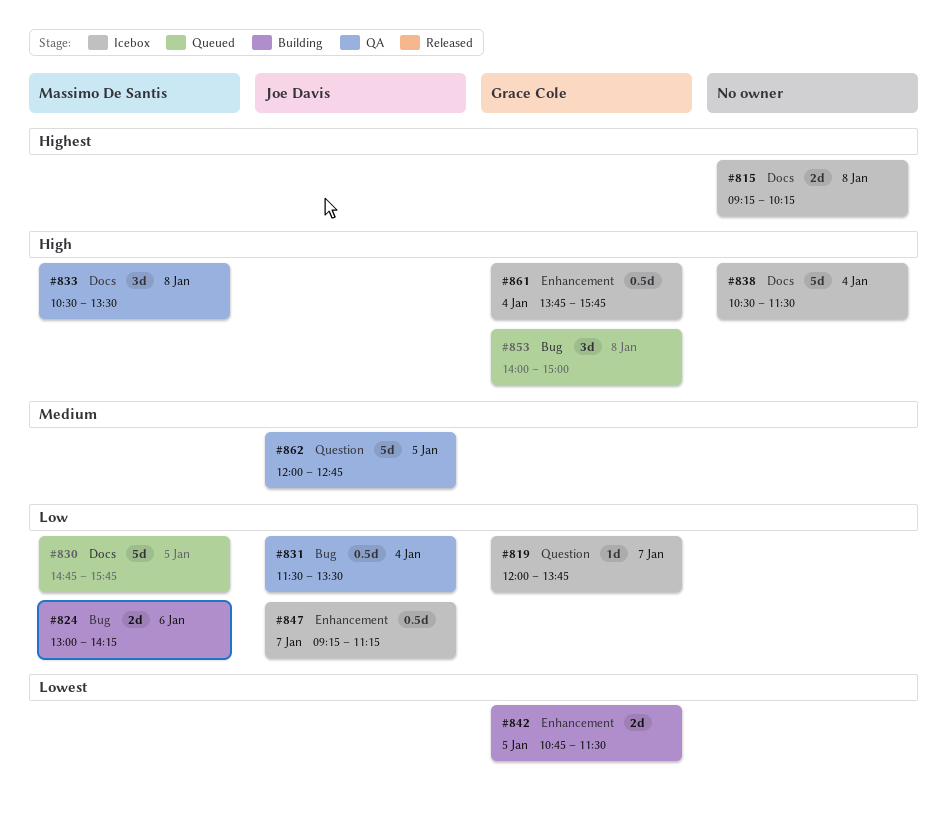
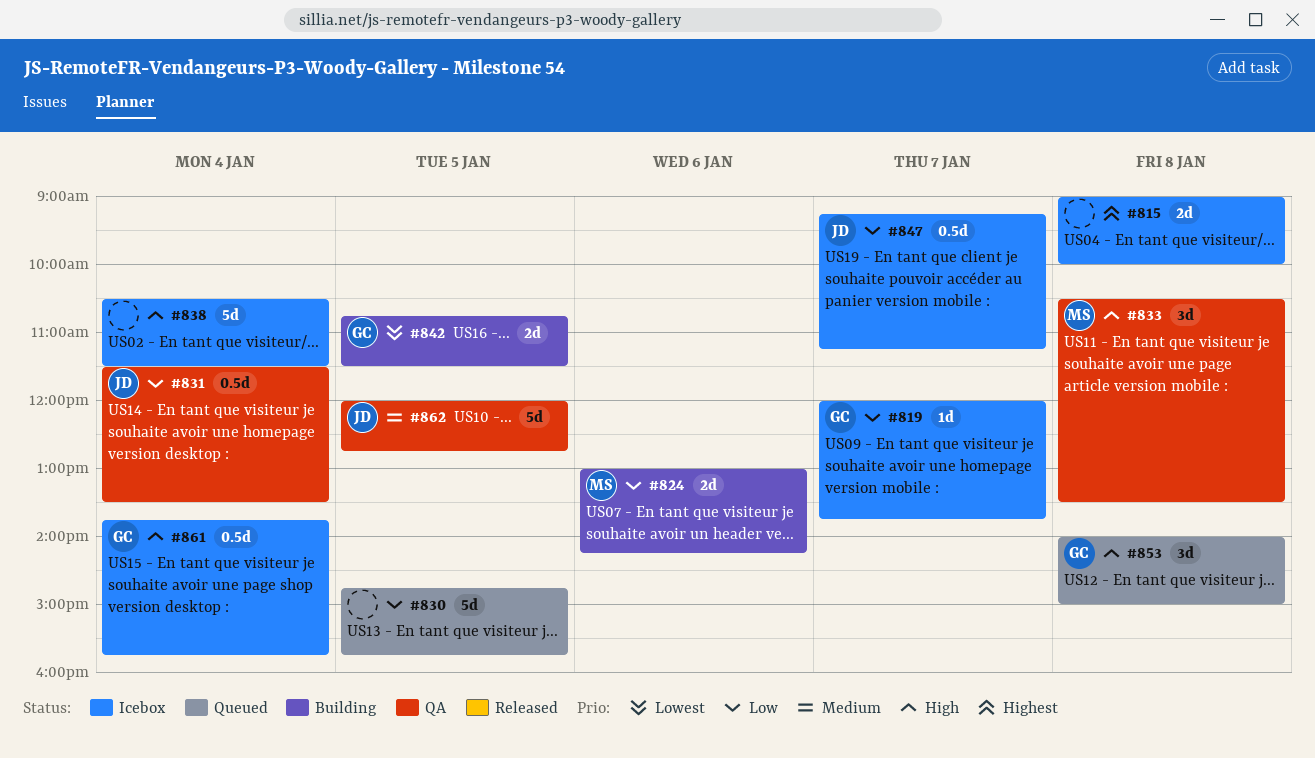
#815, begins: 09:15 -> 09:00
#815, ends: 10:15 -> 10:00
#830, owner: Massimo De Santis -> none

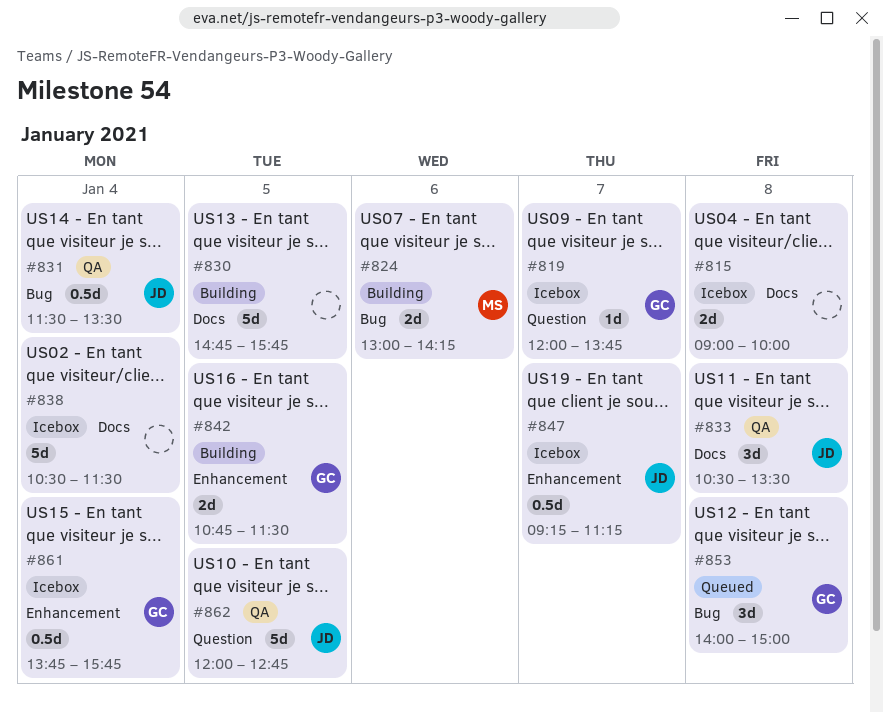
#830, status: Queued -> Building
#833, owner: MS -> JD

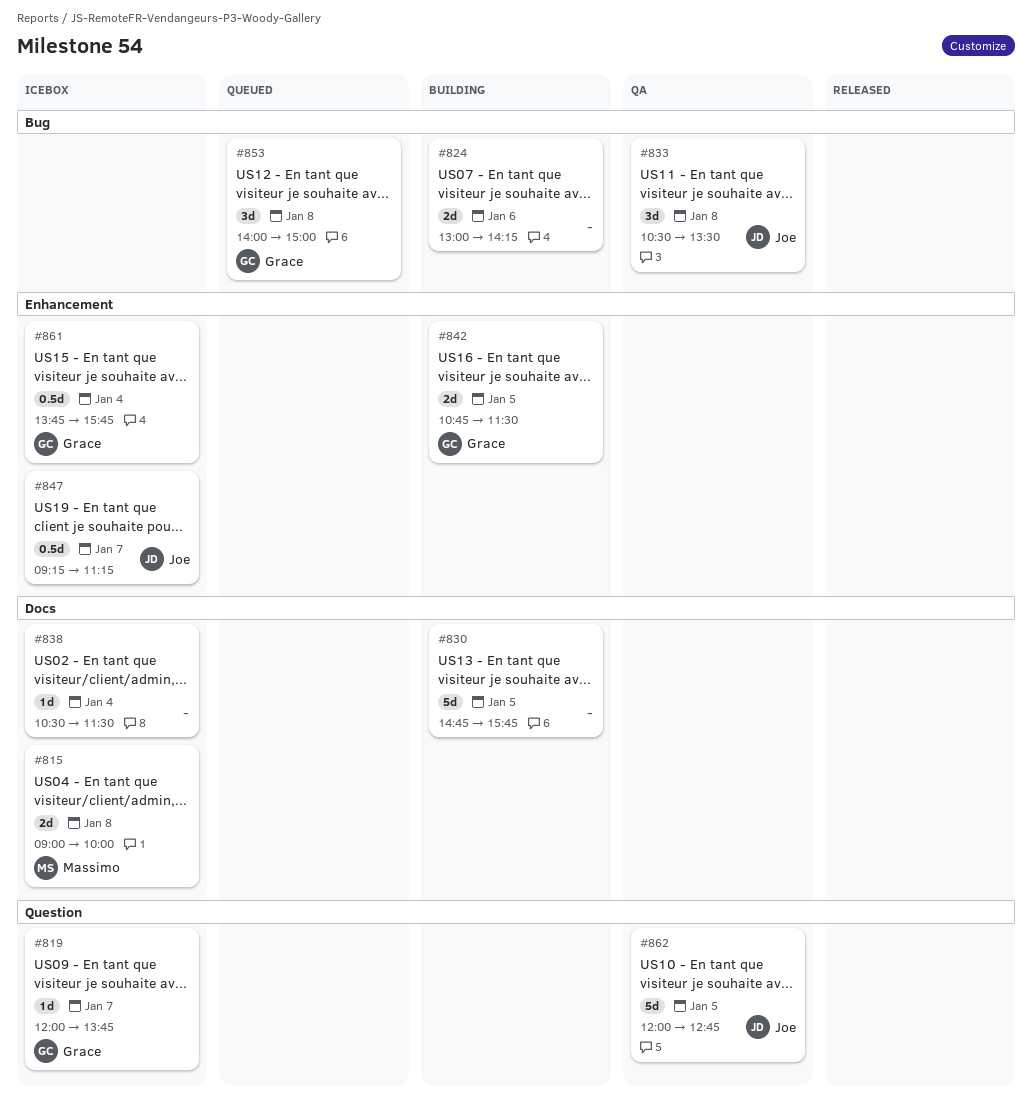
#815, owner: none -> Massimo
#824, owner: Massimo -> none
#831: present -> none
#833, label: Docs -> Bug
#838, estimate: 5d -> 1d

